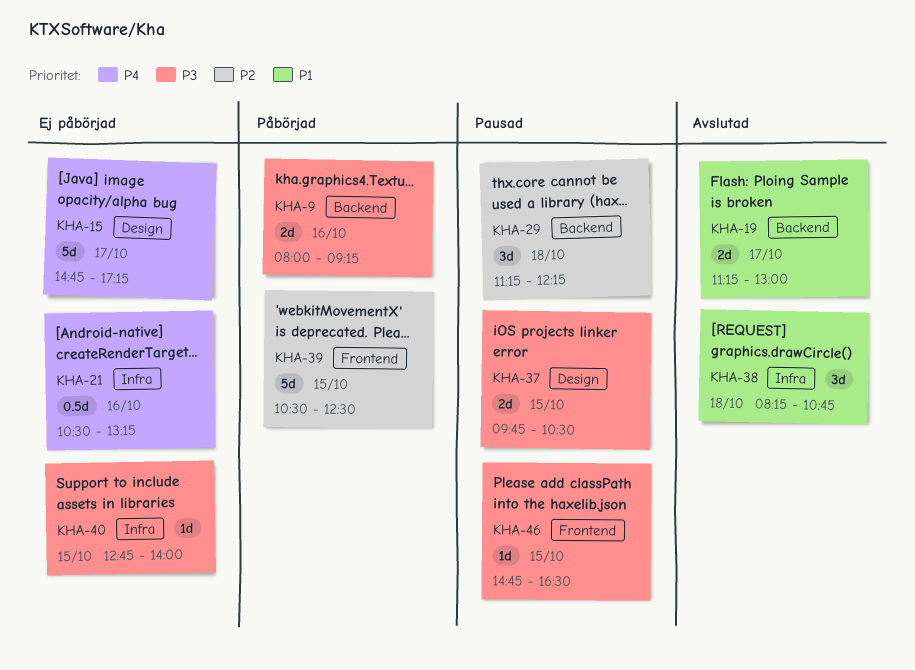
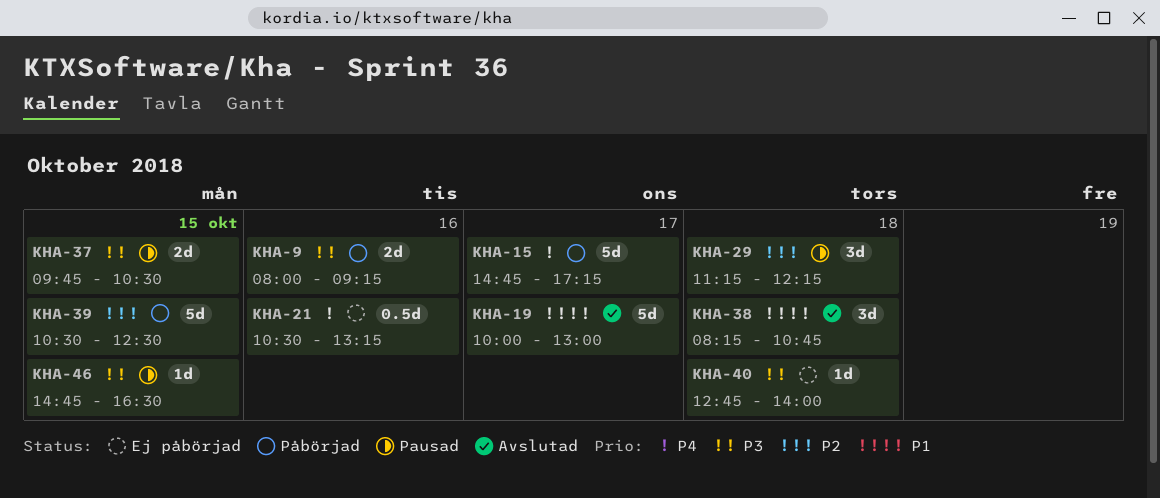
KHA-15, status: Ej påbörjad -> Påbörjad
KHA-19, estimate: 2d -> 5d
KHA-19, begins: 11:15 -> 10:00
KHA-40, day: Oct 15 -> Oct 18

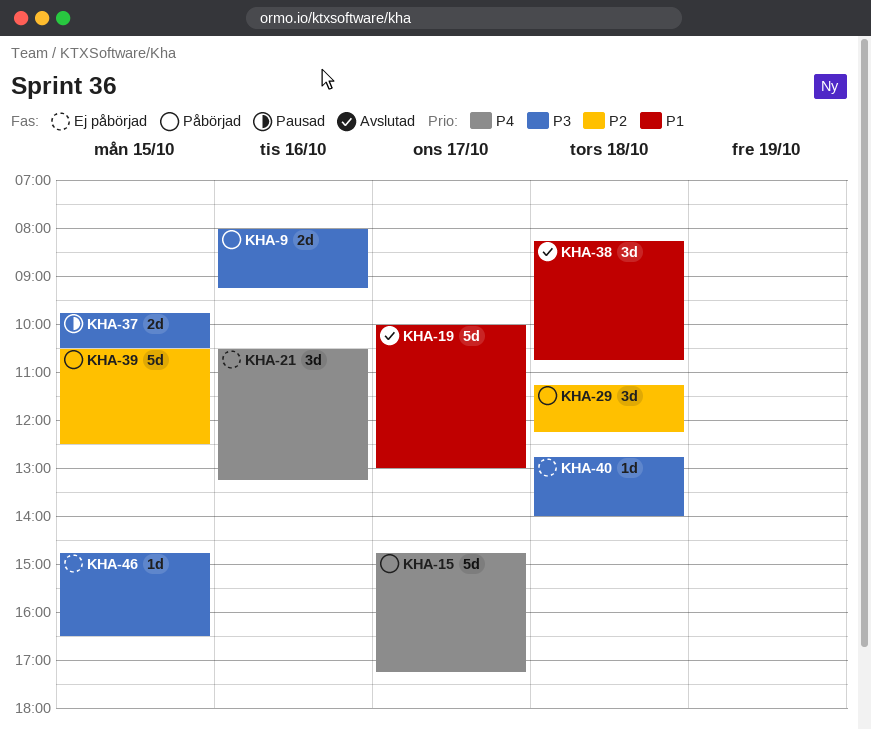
KHA-21, estimate: 0.5d -> 3d
KHA-29, status: Pausad -> Påbörjad
KHA-46, status: Pausad -> Ej påbörjad

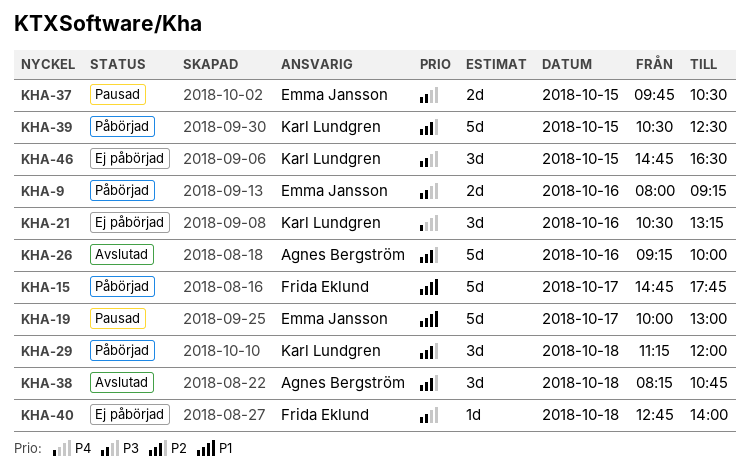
KHA-15, priority: P4 -> P1
KHA-15, ends: 17:15 -> 17:45
KHA-19, status: Avslutad -> Pausad
KHA-26: none -> present
KHA-29, ends: 12:15 -> 12:00
KHA-38, priority: P1 -> P2
KHA-46, estimate: 1d -> 3d

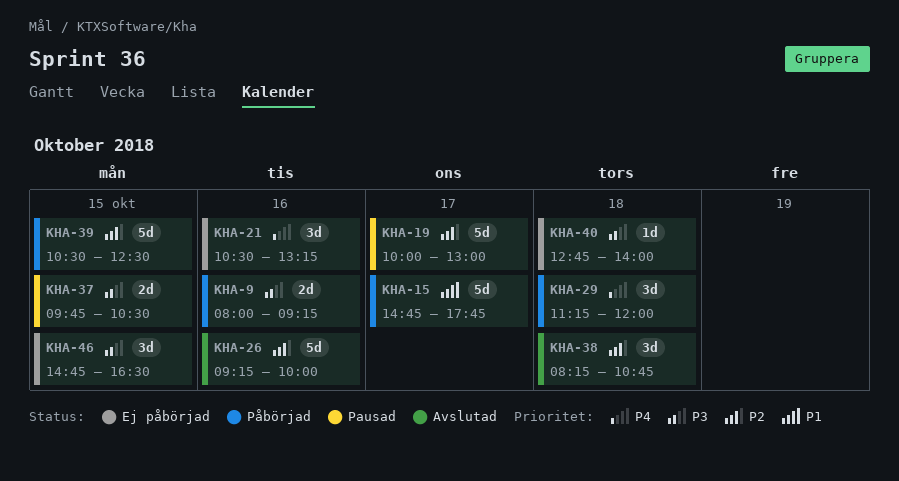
KHA-19, priority: P1 -> P2
KHA-29, priority: P2 -> P4

